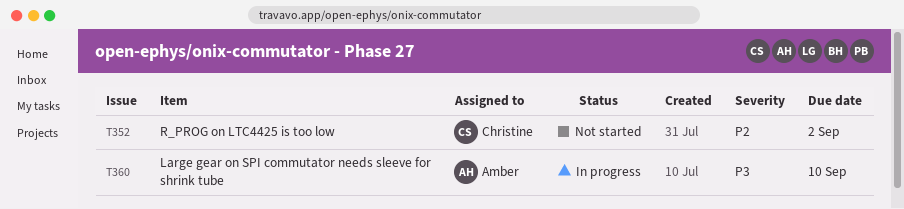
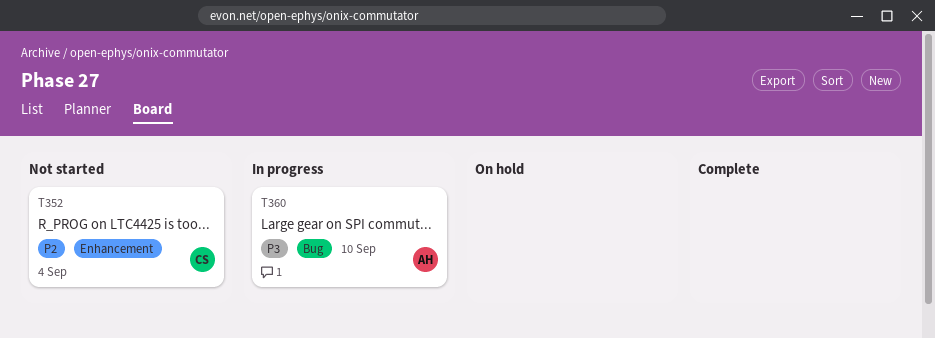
T352, due: Sep 2 -> Sep 4

